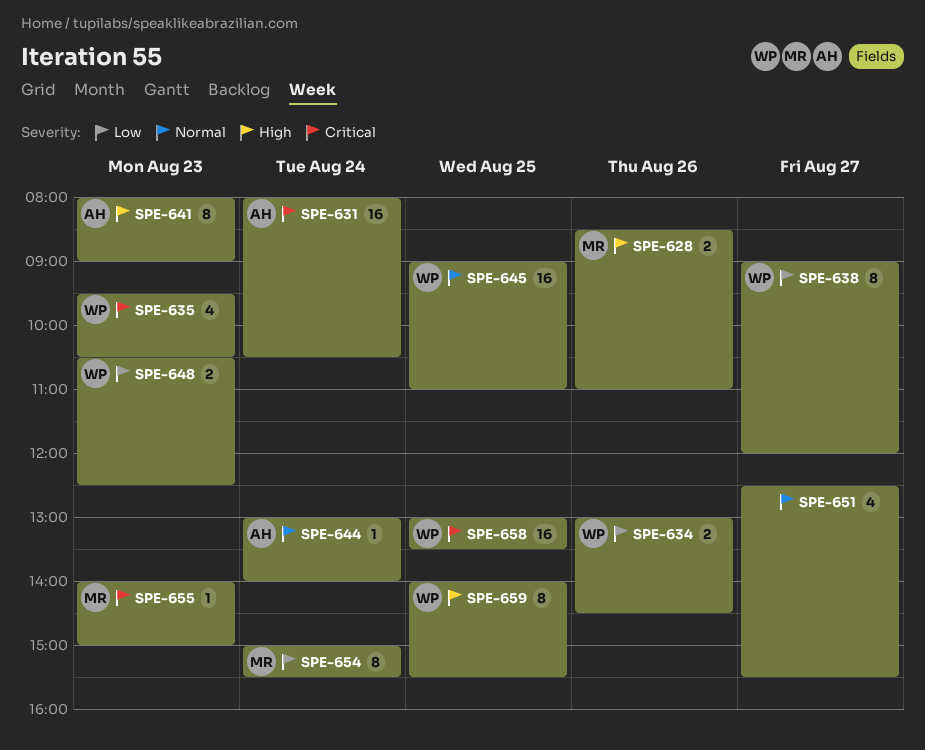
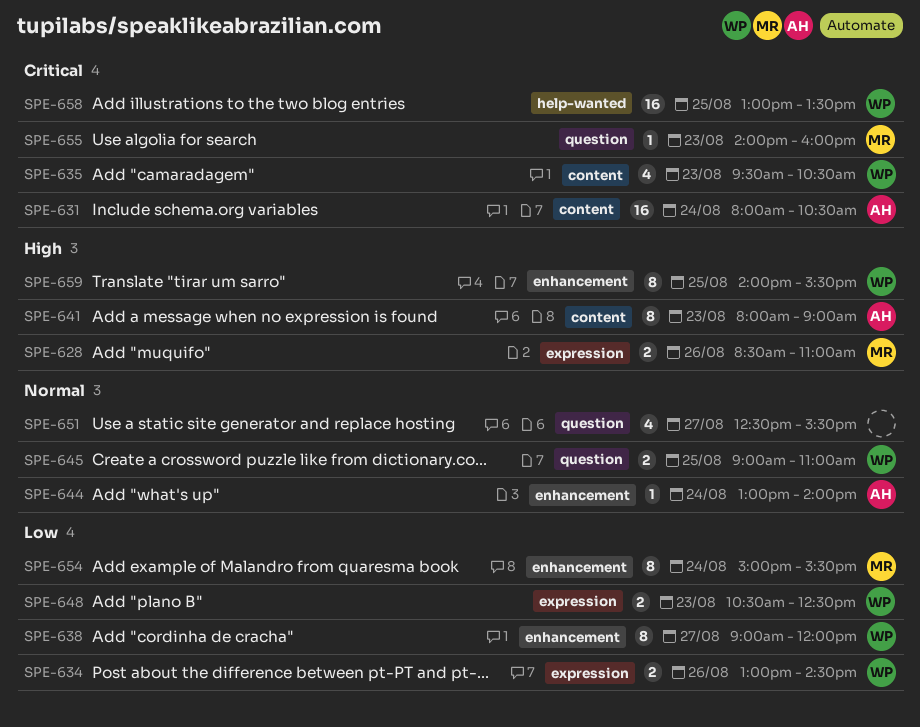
SPE-645, estimate: 16 -> 2
SPE-655, ends: 15:00 -> 16:00

